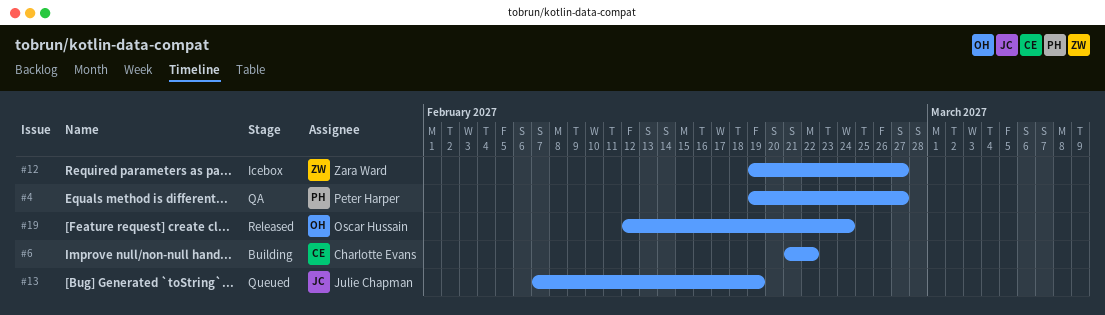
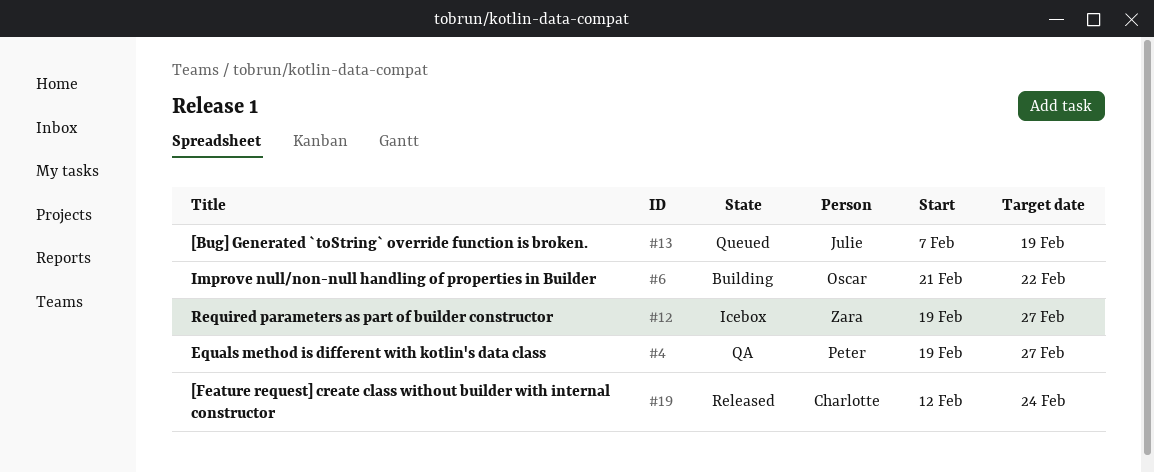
#6, owner: Charlotte Evans -> Oscar Hussain
#19, owner: Oscar Hussain -> Charlotte Evans

